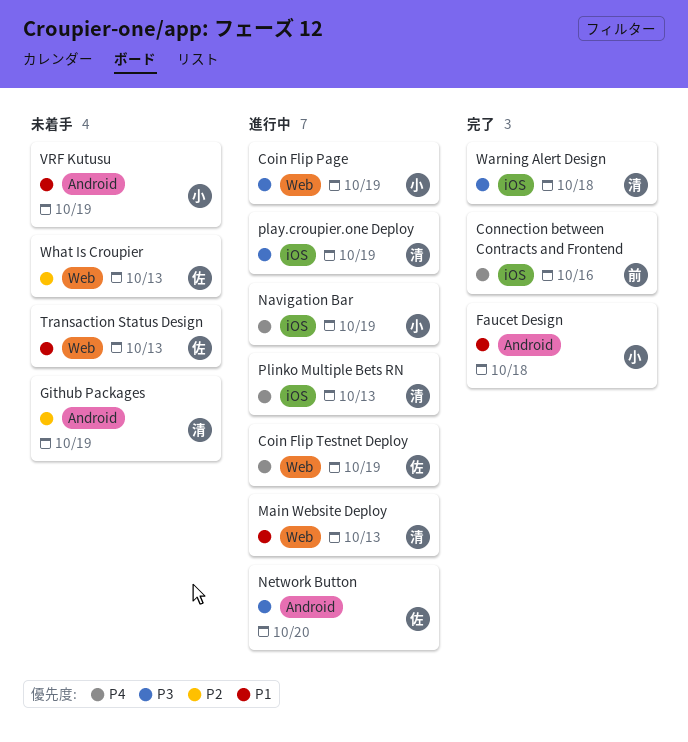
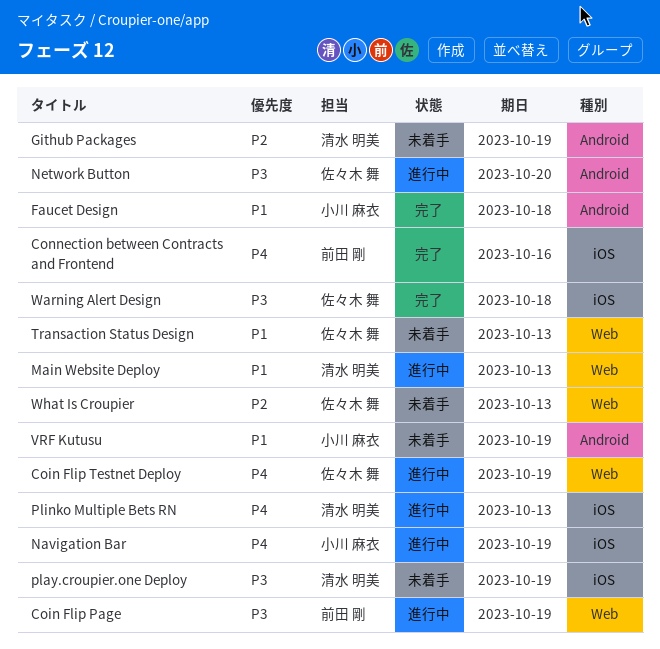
Coin Flip Page, owner: 小川 麻衣 -> 前田 剛
play.croupier.one Deploy, status: 進行中 -> 未着手
Warning Alert Design, owner: 清水 明美 -> 佐々木 舞

